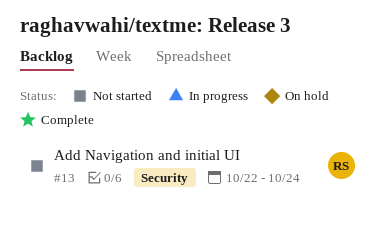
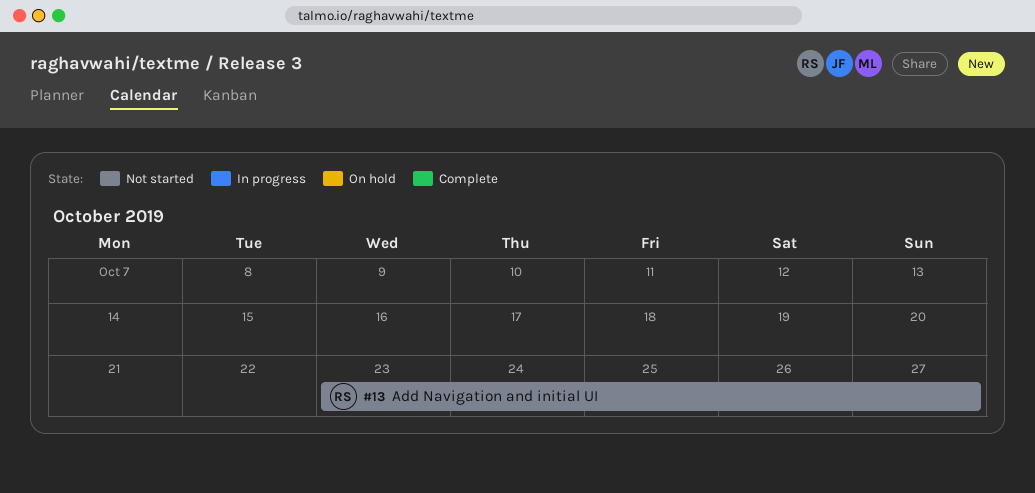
#13, start: Oct 22 -> Oct 23
#13, due: Oct 24 -> Oct 27

